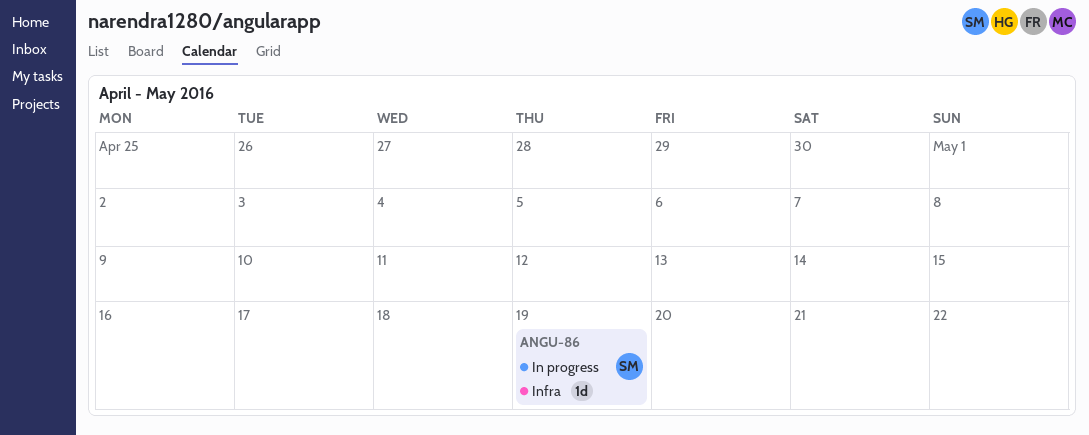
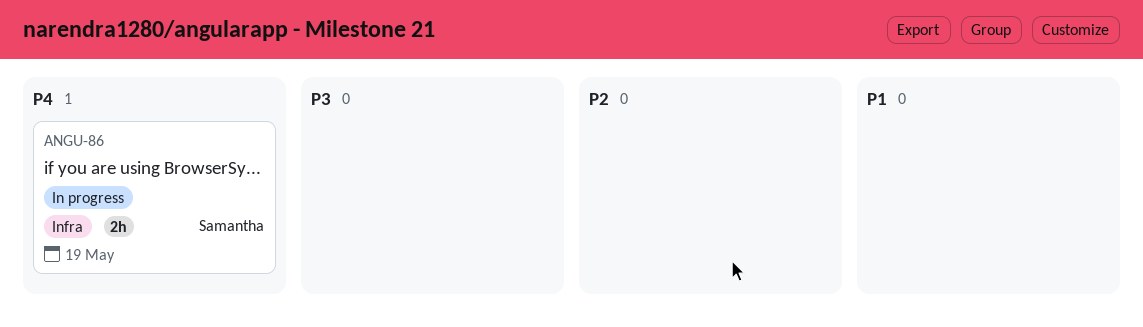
ANGU-86, estimate: 1d -> 2h

